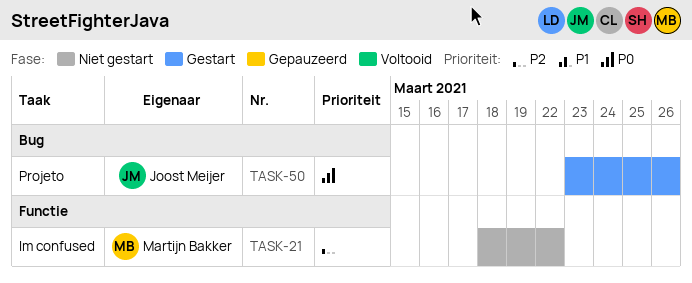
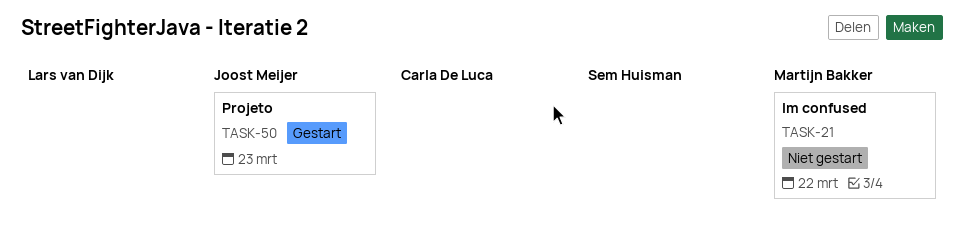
TASK-50, due: Mar 26 -> Mar 23

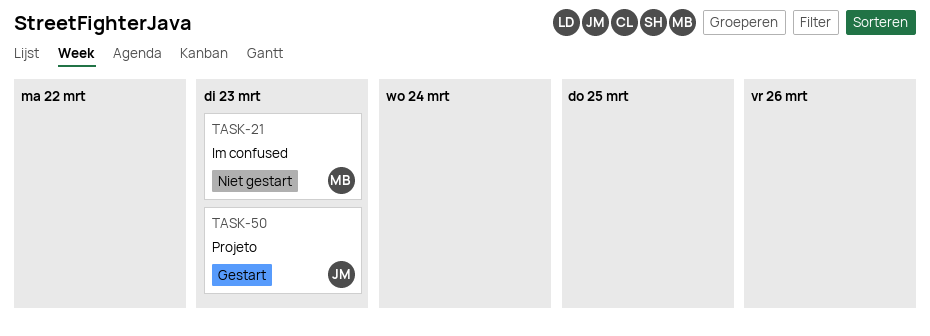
TASK-21, due: Mar 22 -> Mar 23

